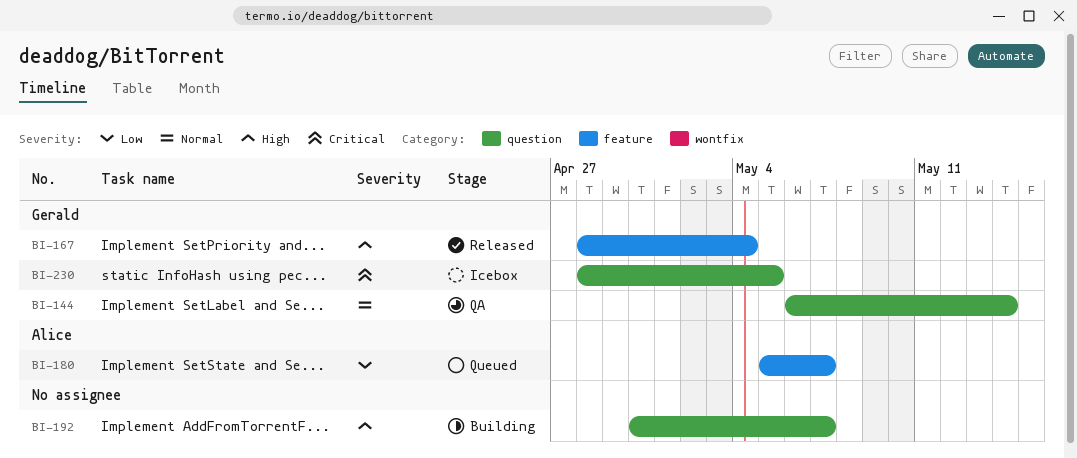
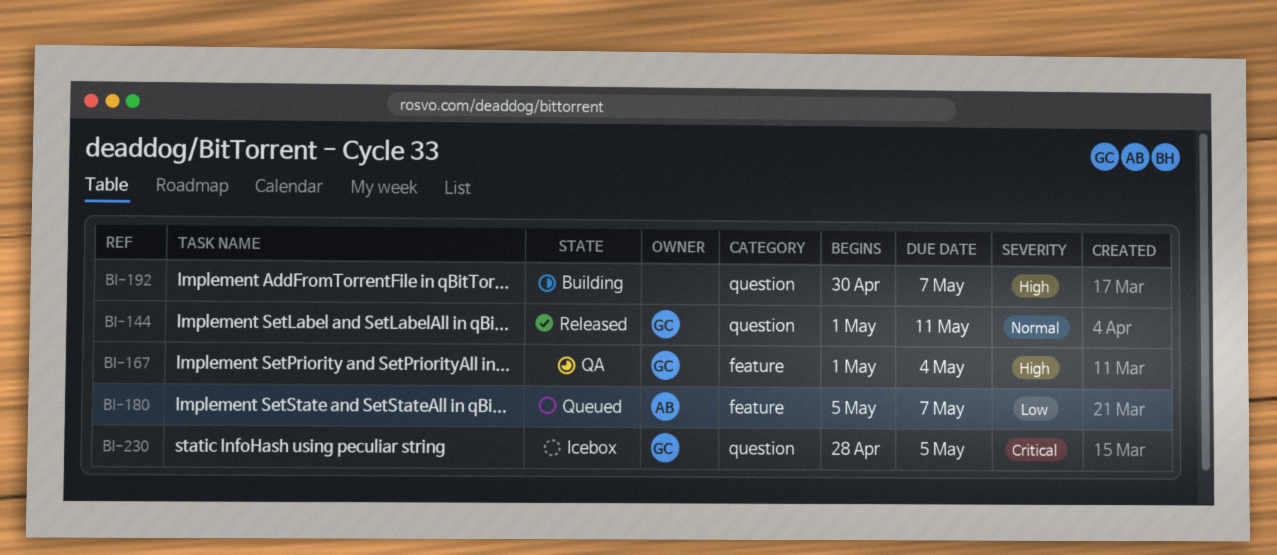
BI-144, status: QA -> Released
BI-144, start: May 6 -> May 1
BI-144, due: May 14 -> May 11
BI-167, status: Released -> QA
BI-167, start: Apr 28 -> May 1

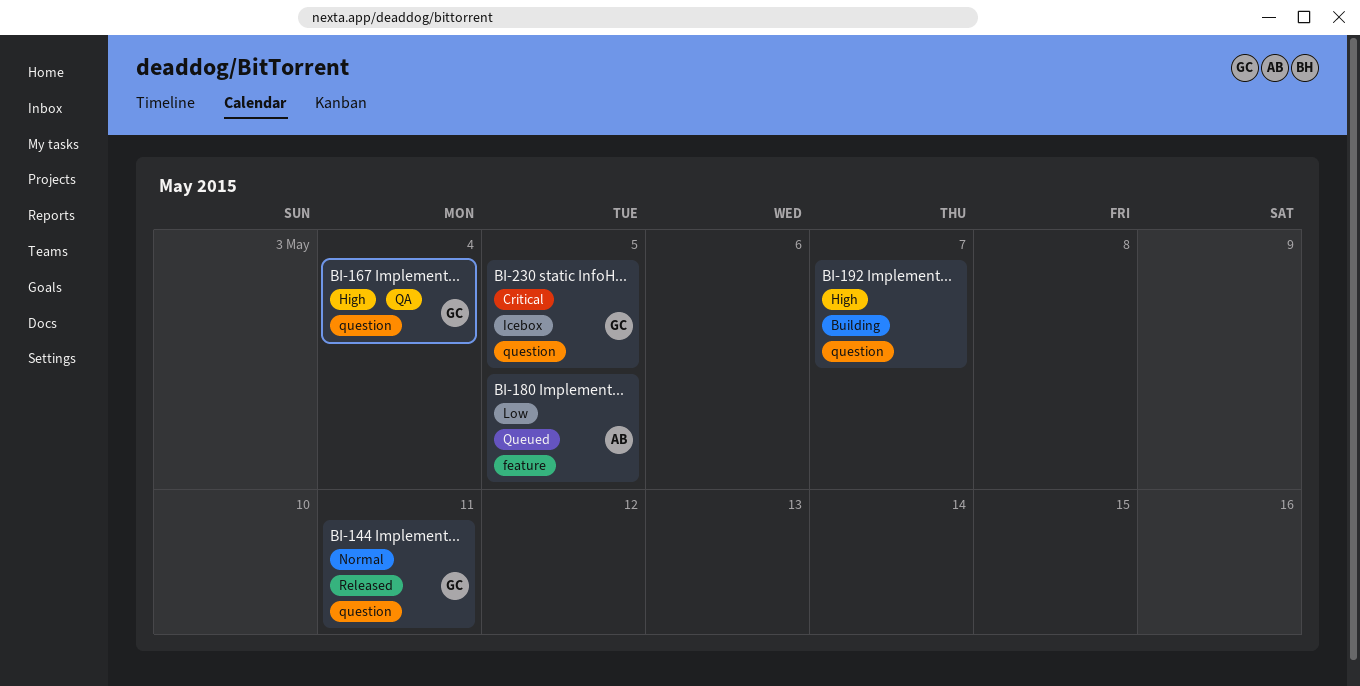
BI-167, label: feature -> question
BI-180, due: May 7 -> May 5

